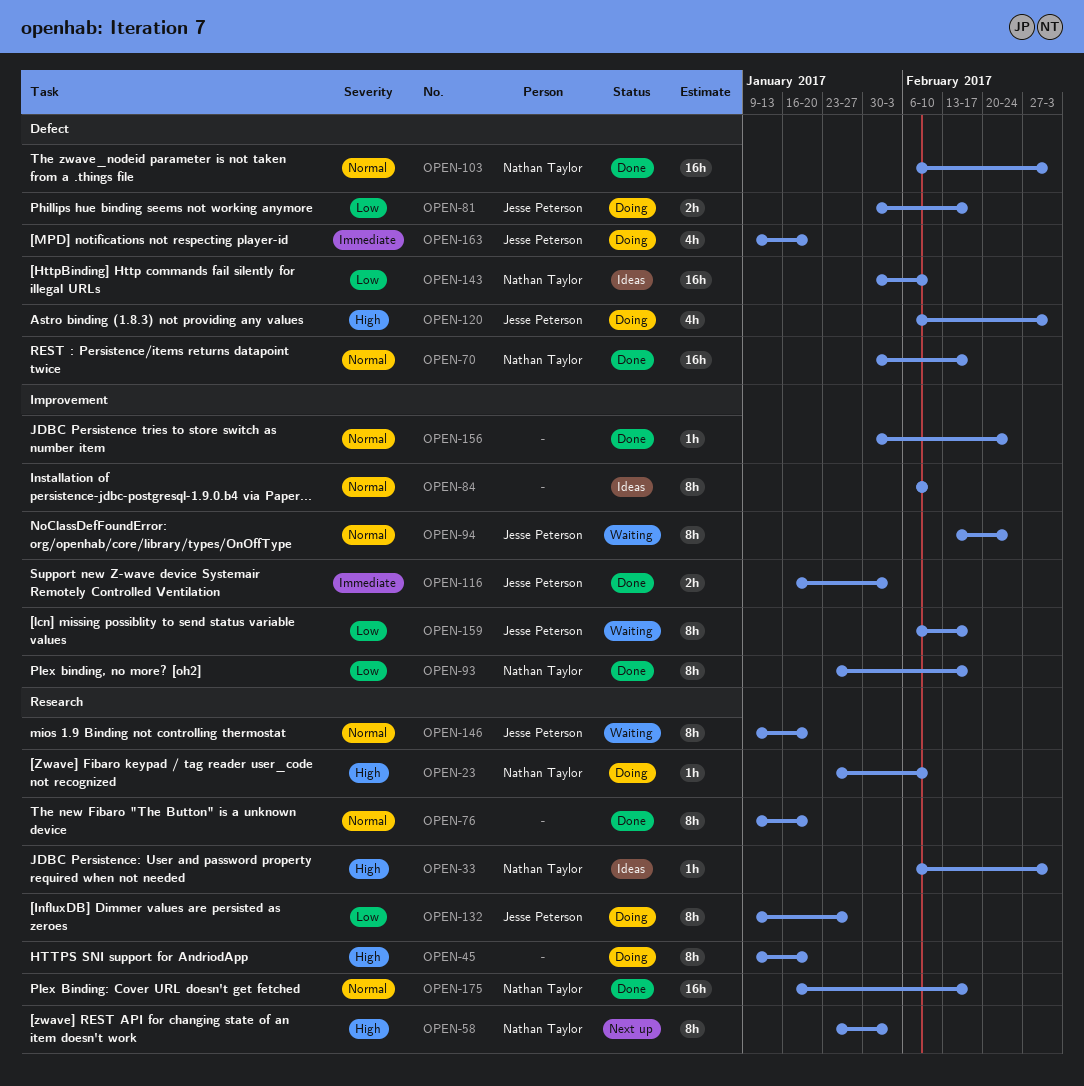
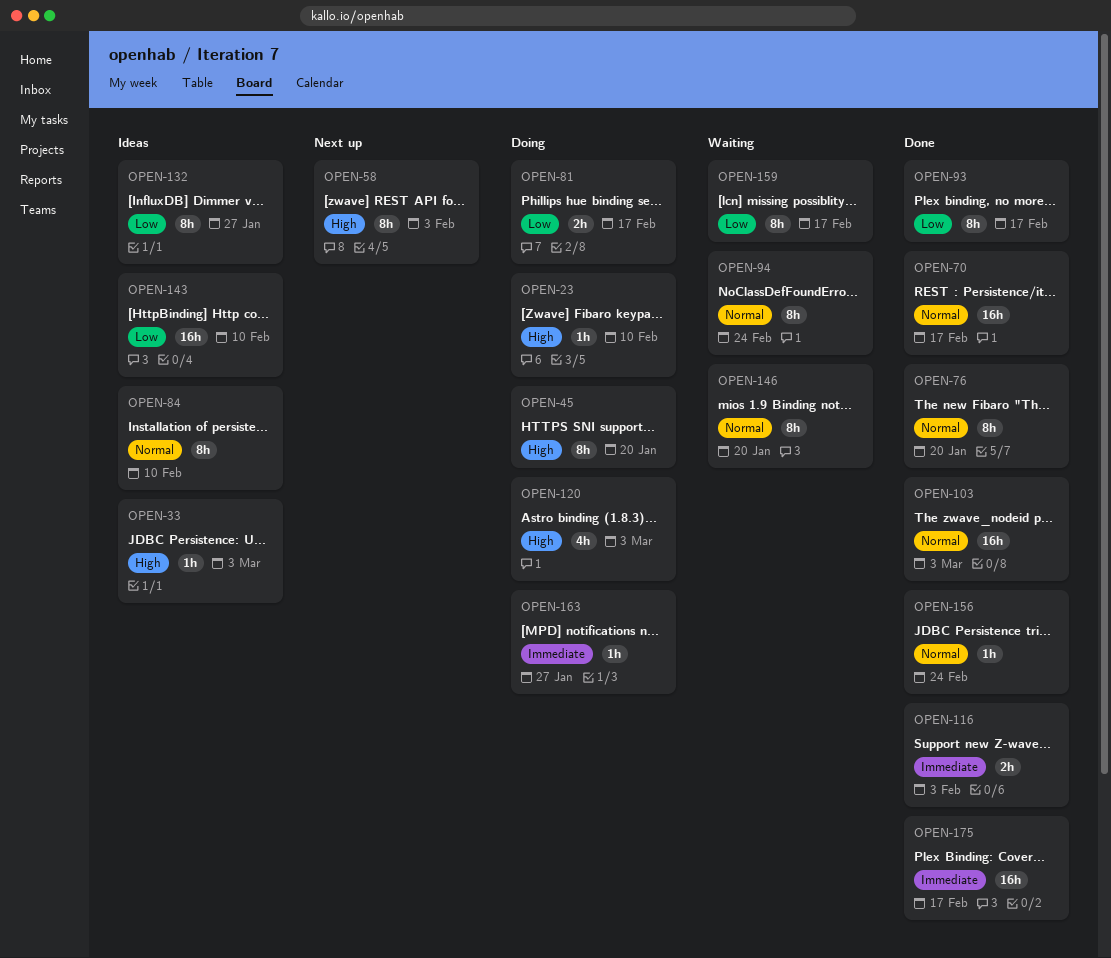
OPEN-132, status: Doing -> Ideas
OPEN-163, estimate: 4h -> 1h
OPEN-163, due: Jan 20 -> Jan 27
OPEN-175, priority: Normal -> Immediate

